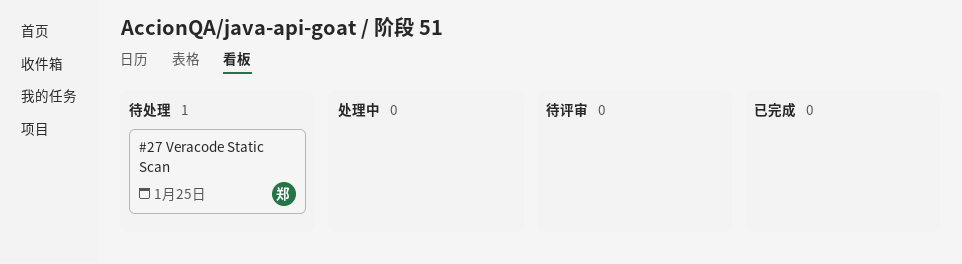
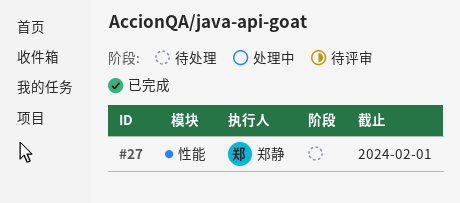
#27, due: Jan 25 -> Feb 1

